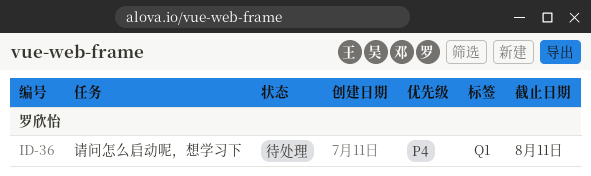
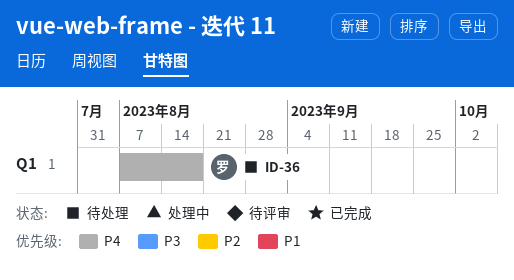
ID-36, due: Aug 11 -> Aug 18

